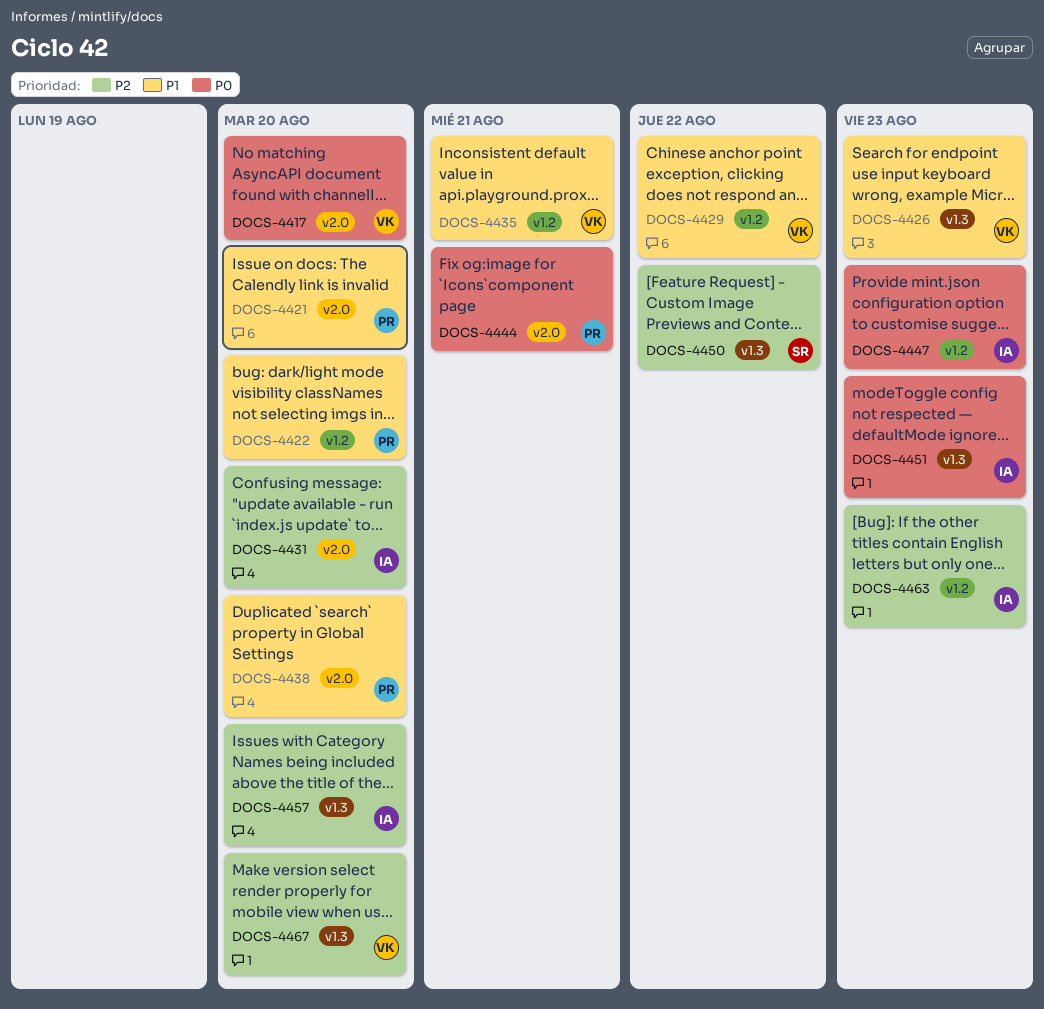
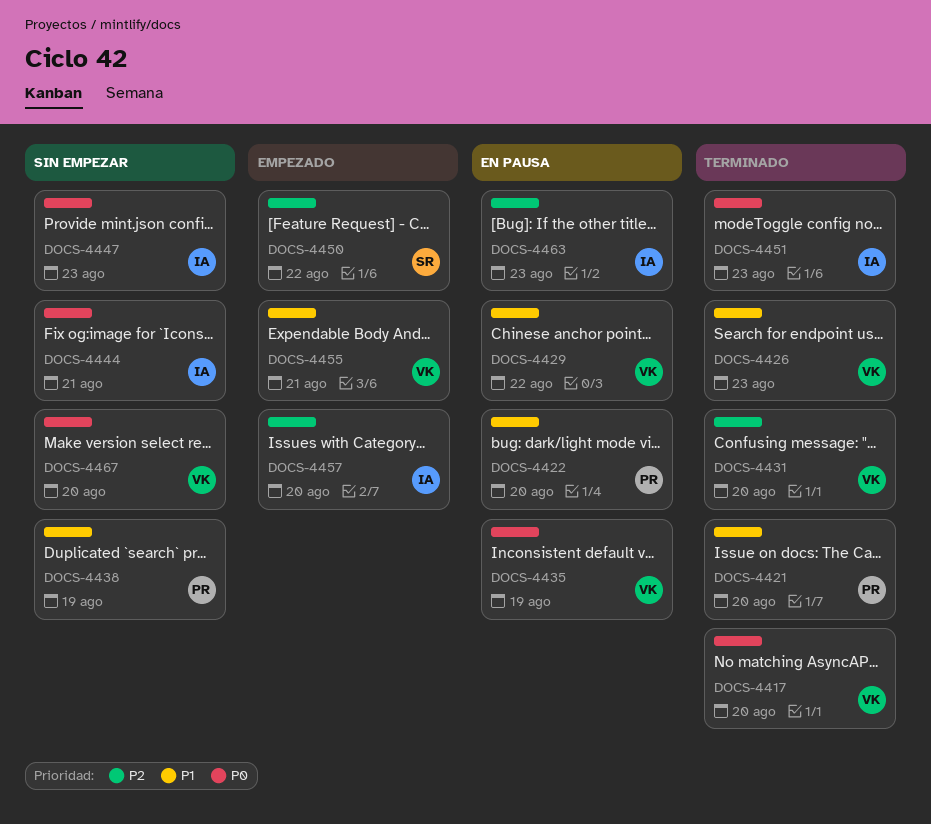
DOCS-4431, owner: IA -> VK
DOCS-4435, priority: P1 -> P0
DOCS-4435, due: Aug 21 -> Aug 19
DOCS-4438, due: Aug 20 -> Aug 19
DOCS-4444, owner: PR -> IA
DOCS-4455: none -> present
DOCS-4467, priority: P2 -> P0

